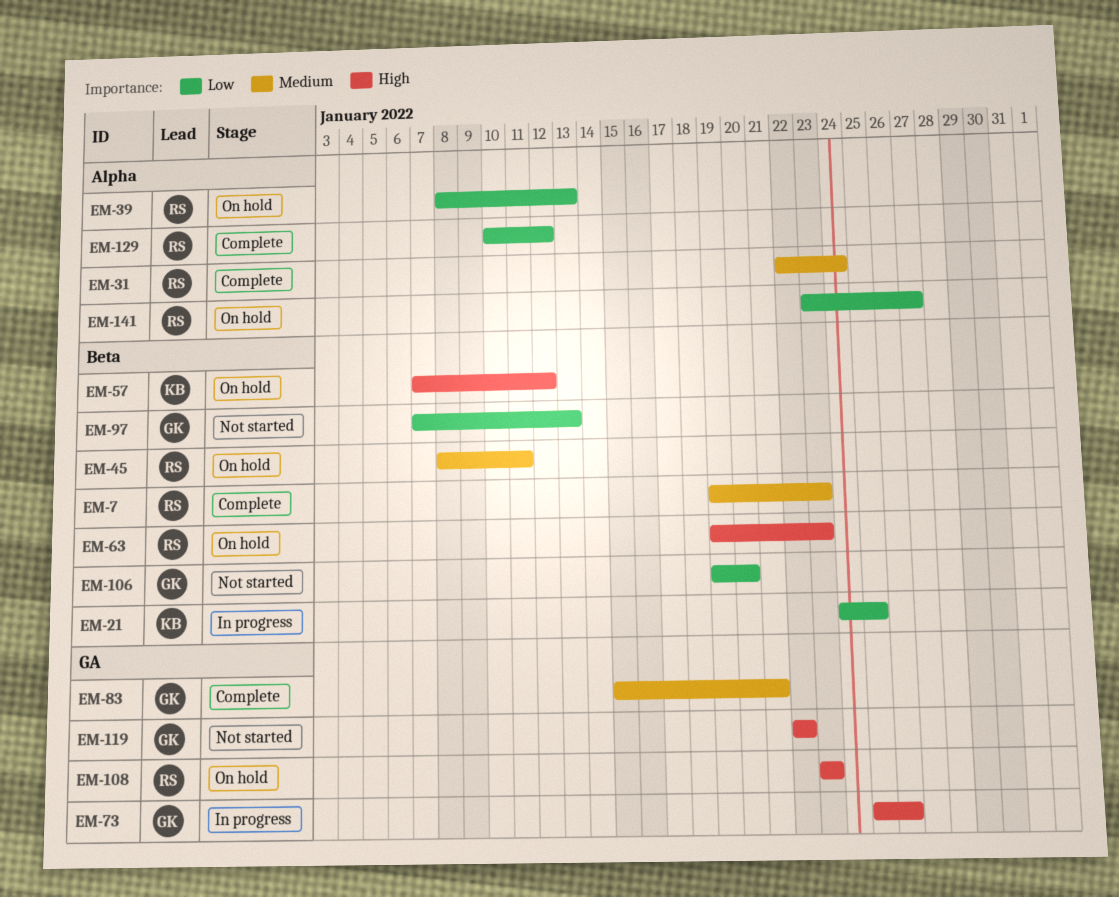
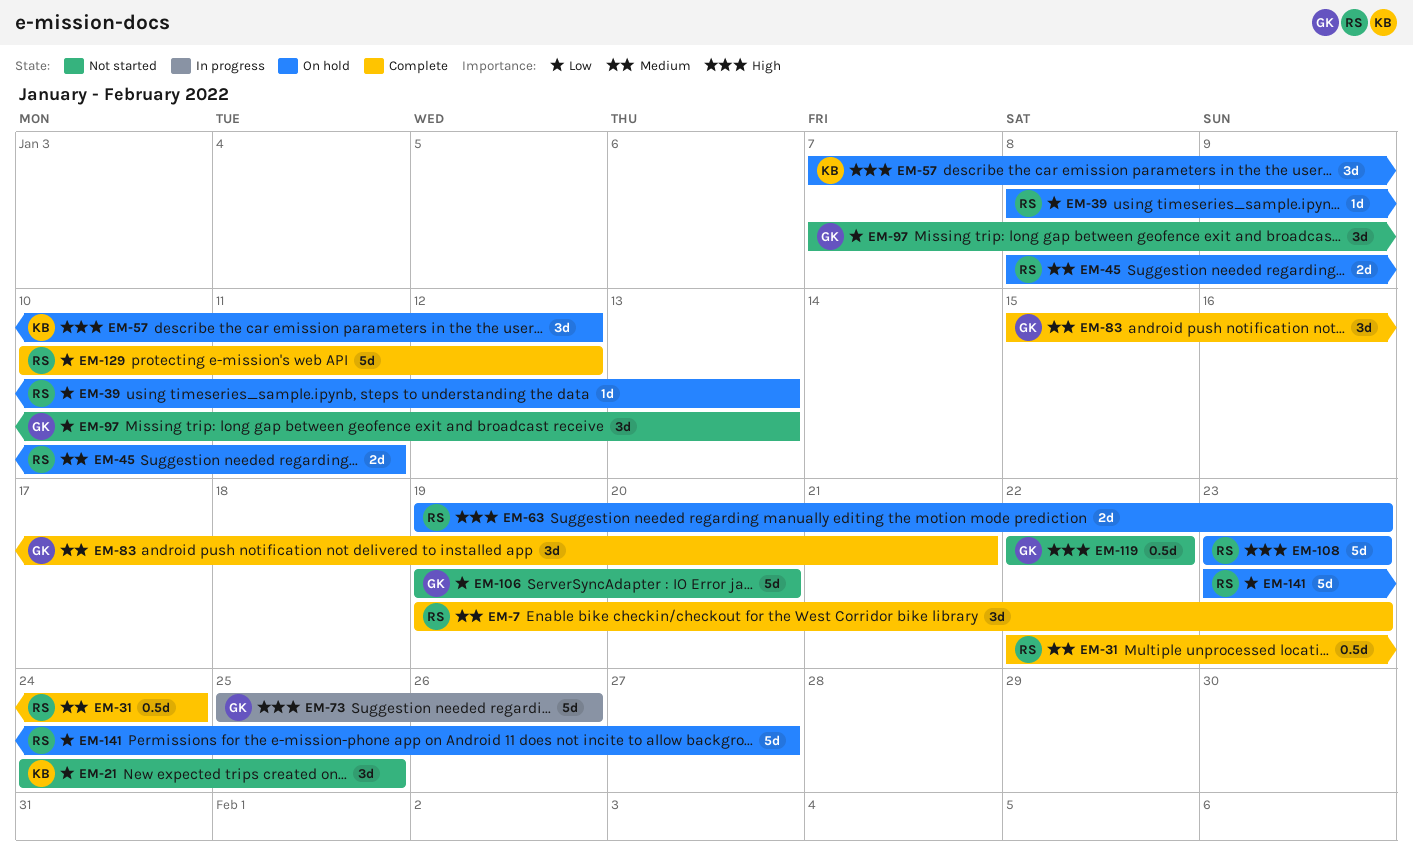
EM-21, status: In progress -> Not started

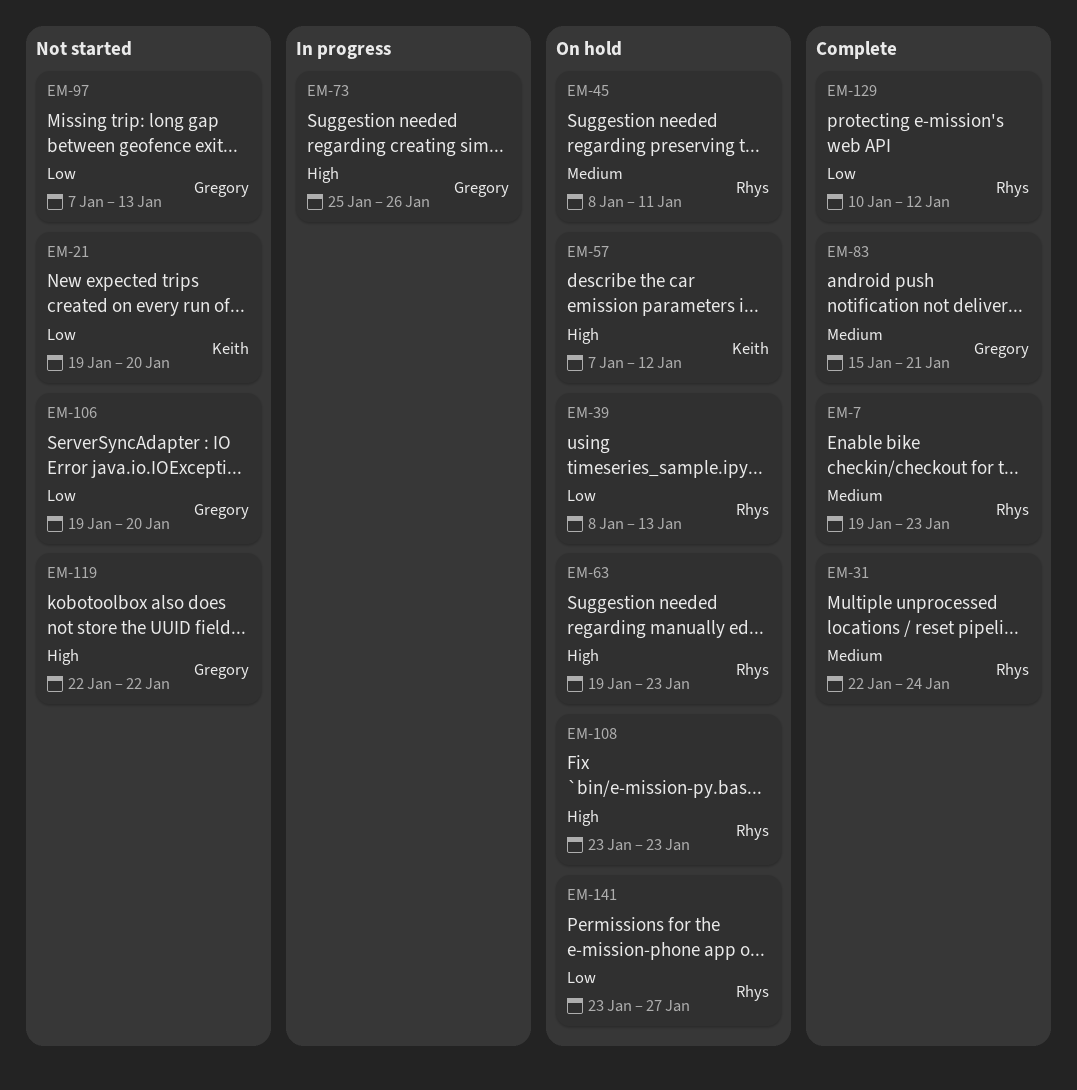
EM-21, start: Jan 24 -> Jan 19
EM-21, due: Jan 25 -> Jan 20

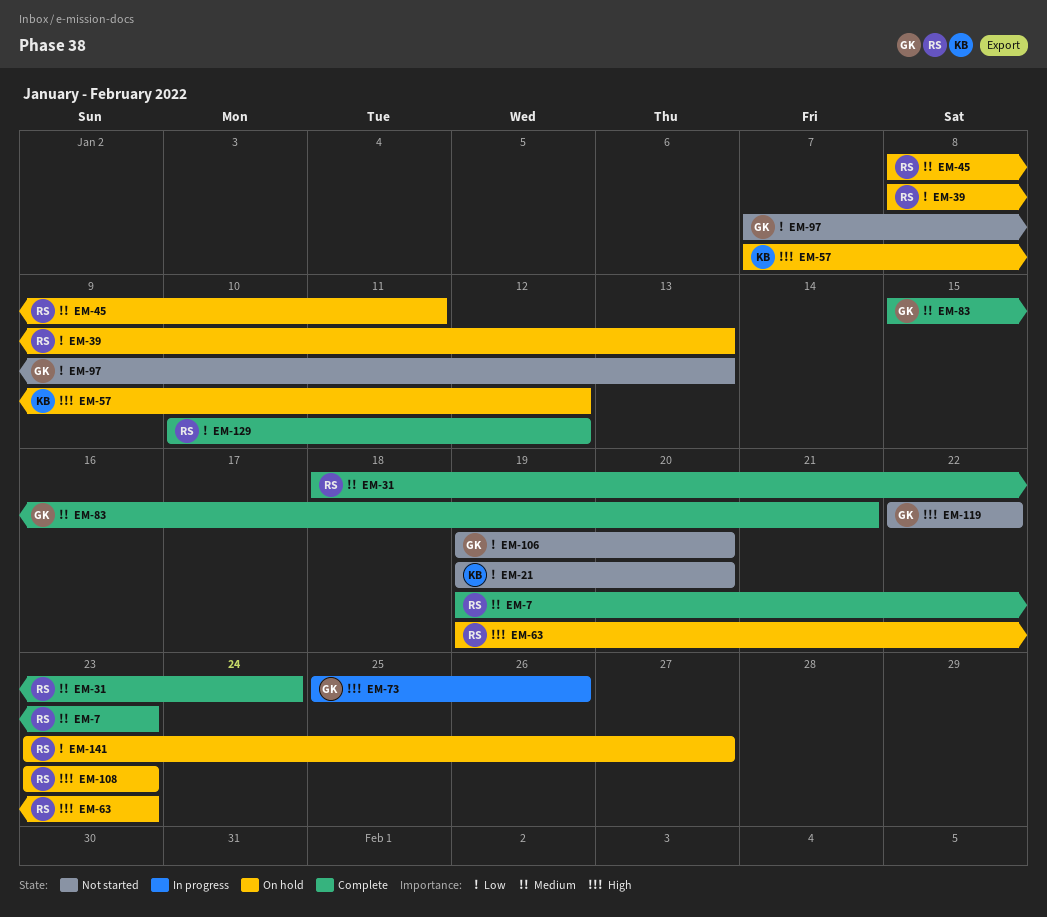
EM-31, start: Jan 22 -> Jan 18

